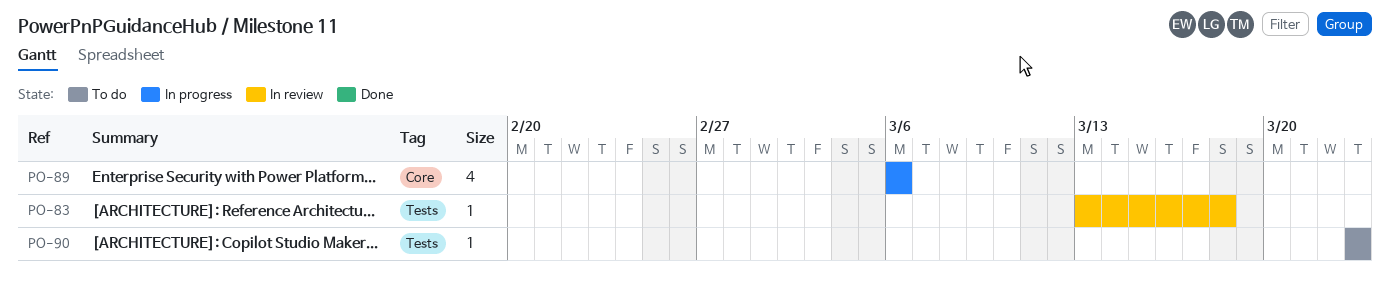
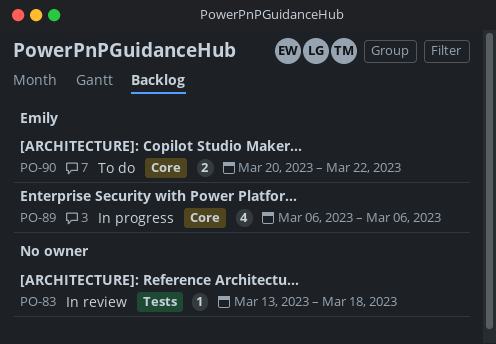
PO-90, label: Tests -> Core
PO-90, estimate: 1 -> 2
PO-90, start: Mar 23 -> Mar 20
PO-90, due: Mar 23 -> Mar 22

